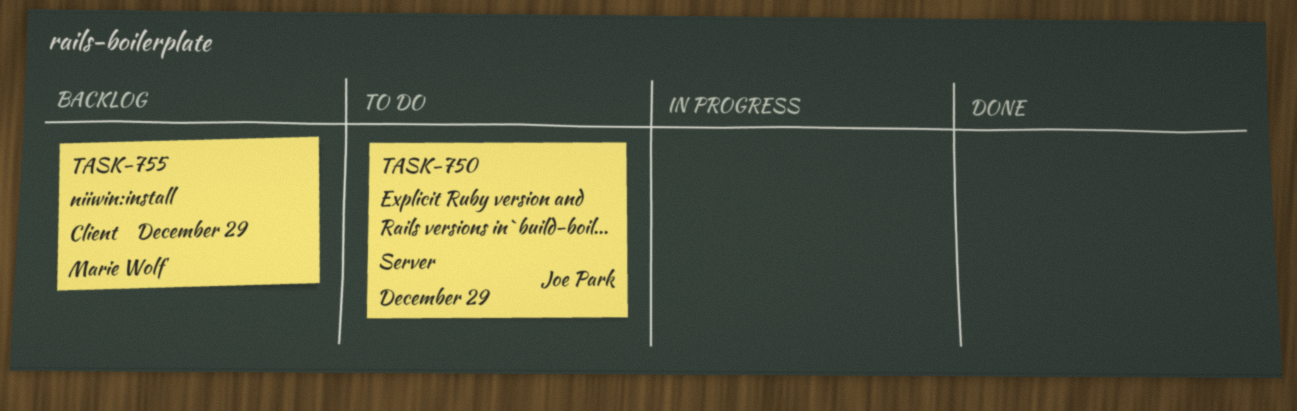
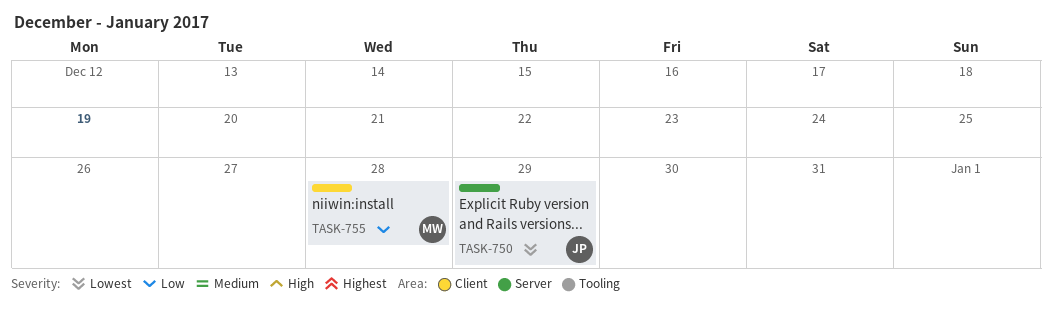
TASK-755, due: Dec 29 -> Dec 28

